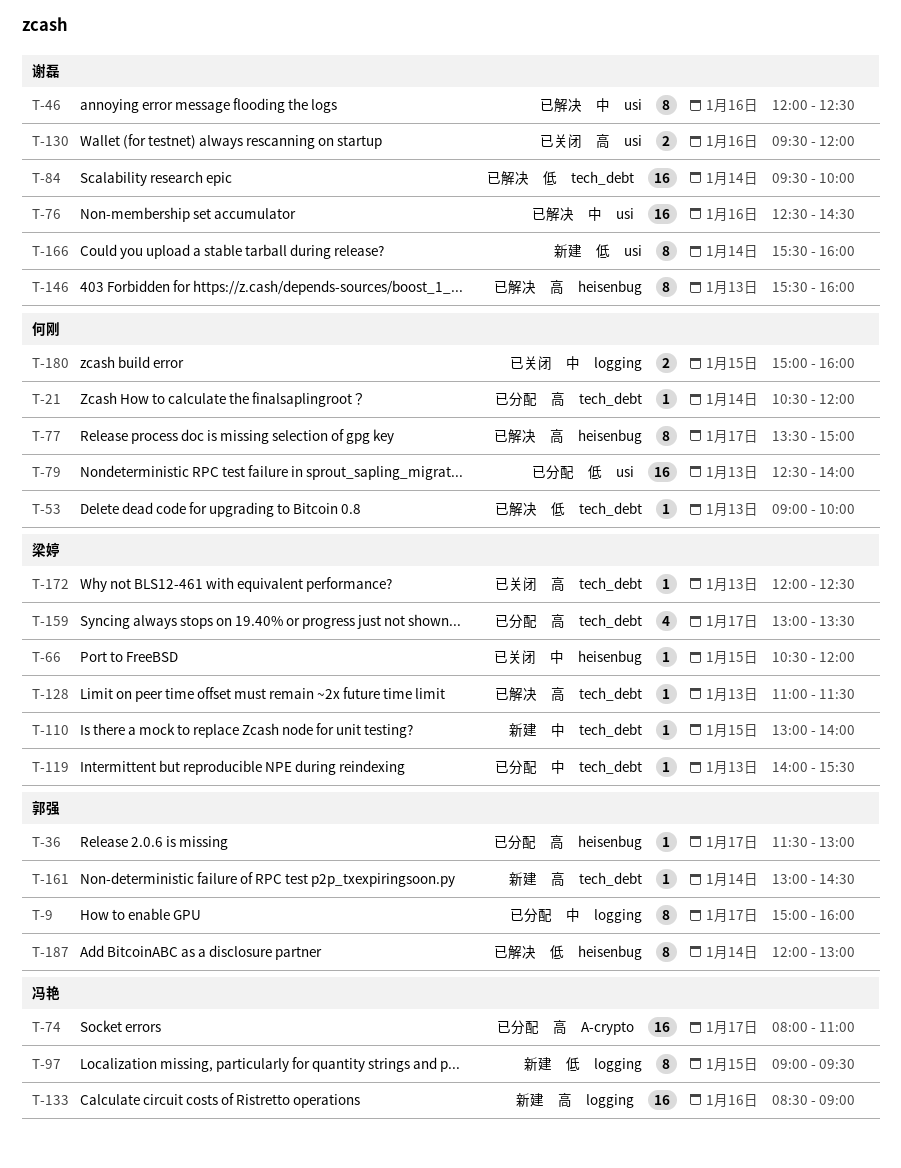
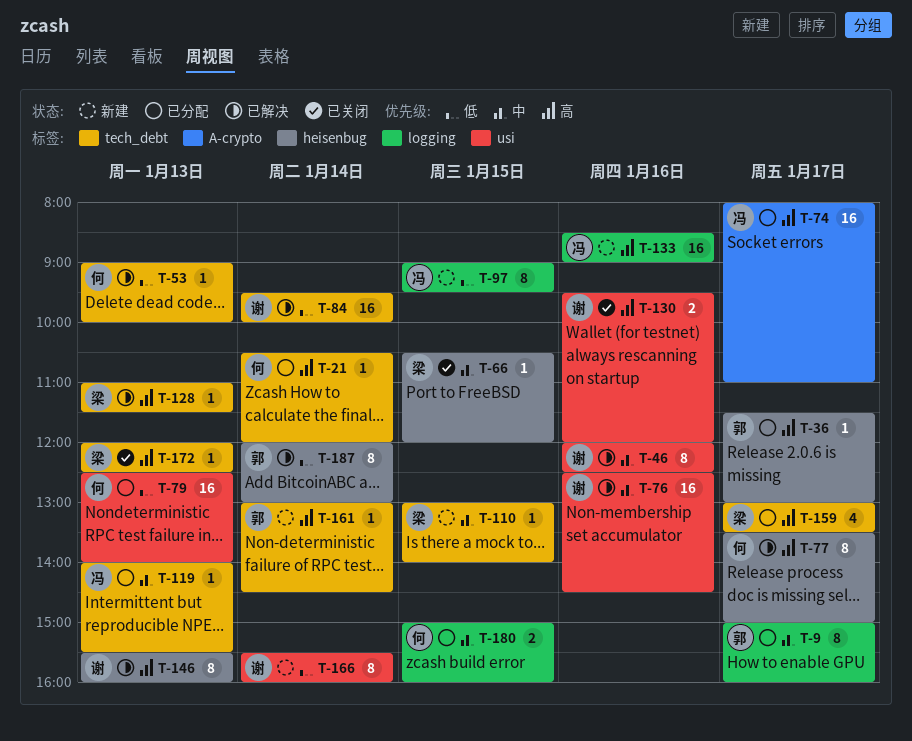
T-119, owner: 梁婷 -> 冯艳
T-180, status: 已关闭 -> 已分配

